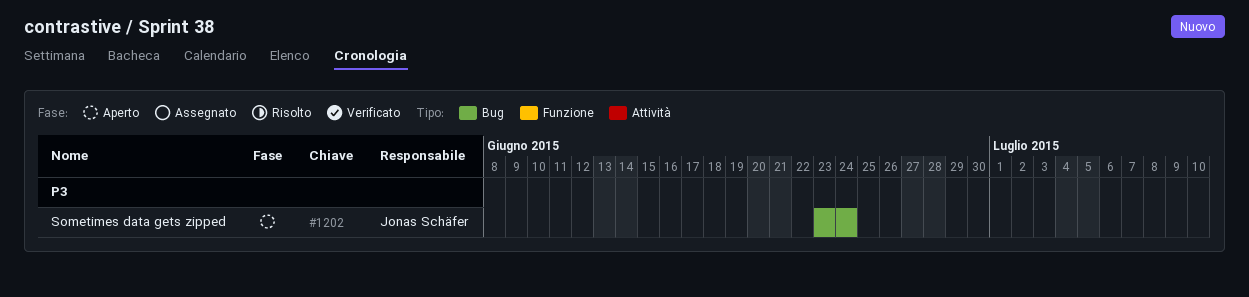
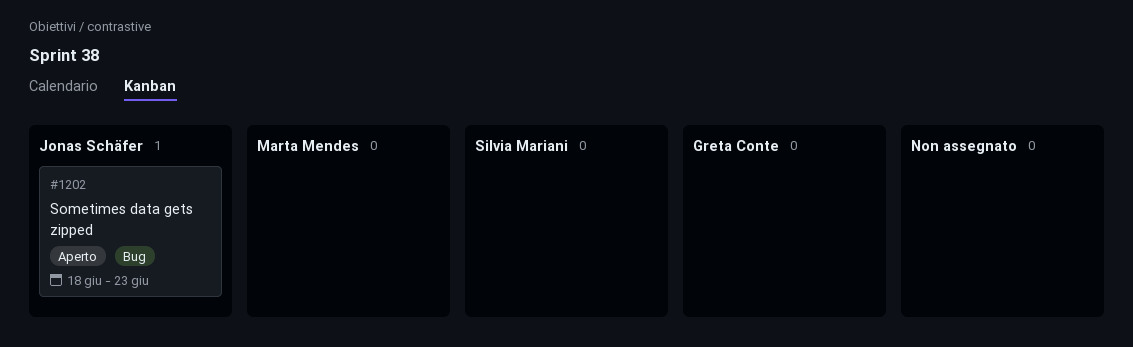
#1202, start: Jun 23 -> Jun 18
#1202, due: Jun 24 -> Jun 23

